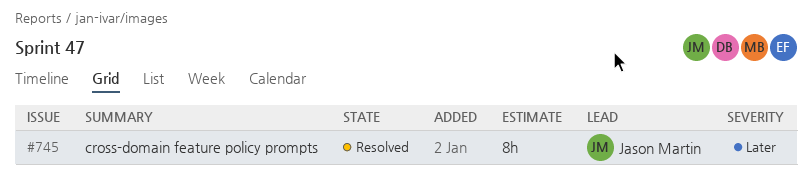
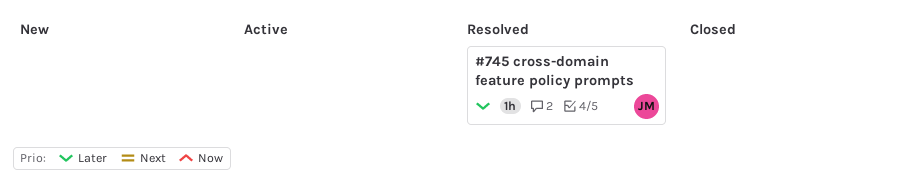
#745, estimate: 8h -> 1h

